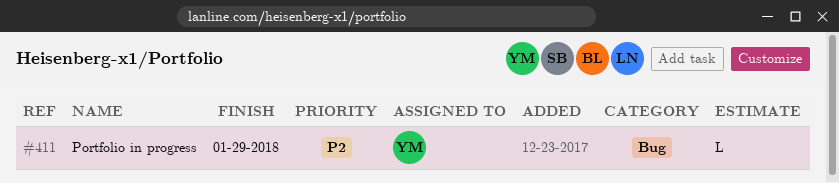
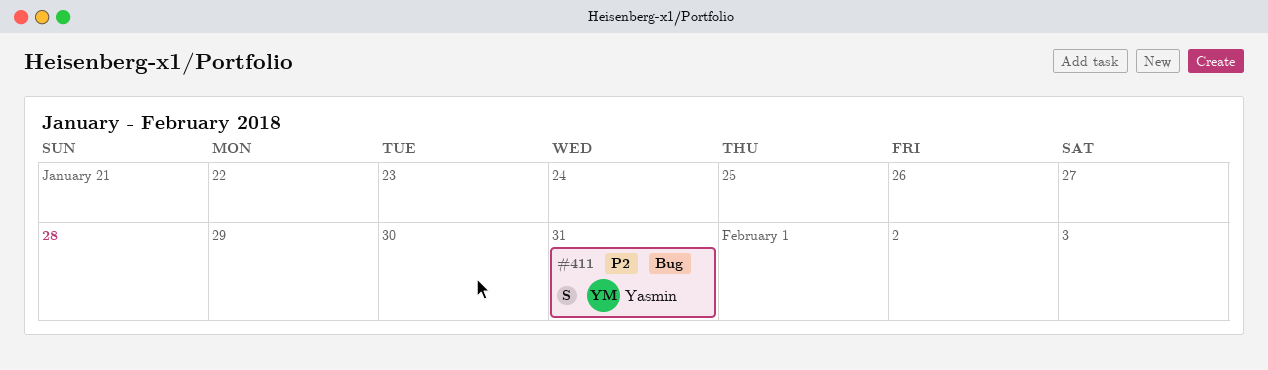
#411, estimate: L -> S
#411, due: Jan 29 -> Jan 31

